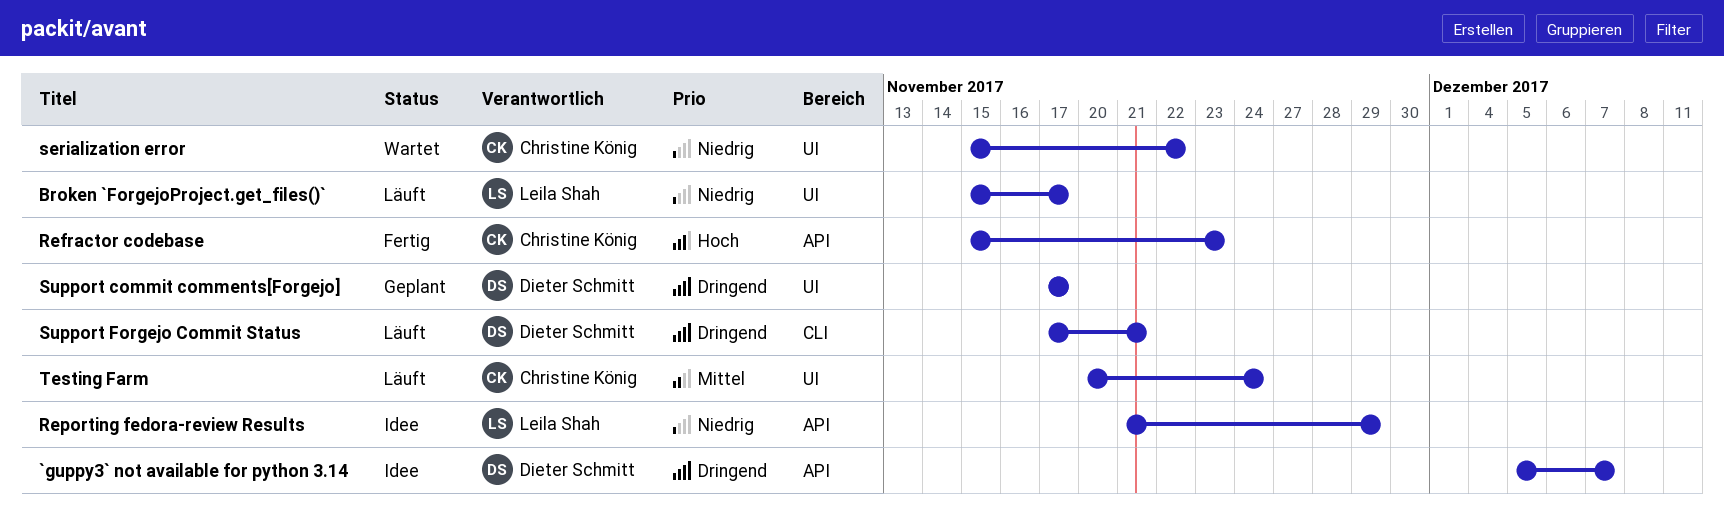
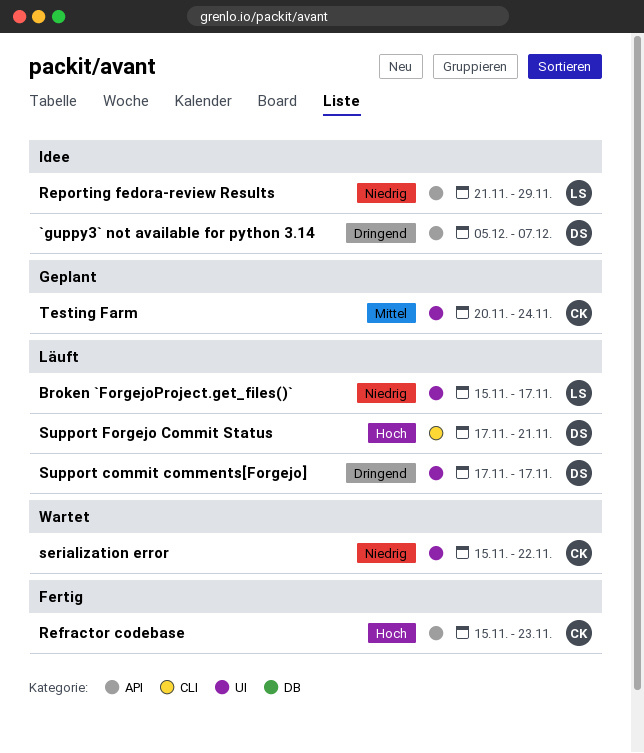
Support commit comments[Forgejo], status: Geplant -> Läuft
Support Forgejo Commit Status, priority: Dringend -> Hoch
Testing Farm, status: Läuft -> Geplant

